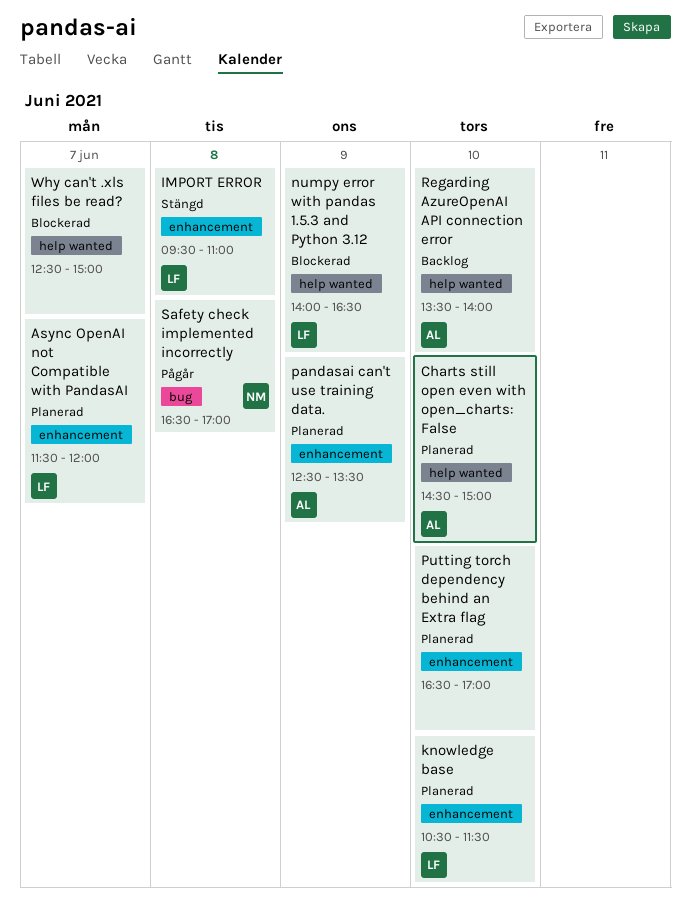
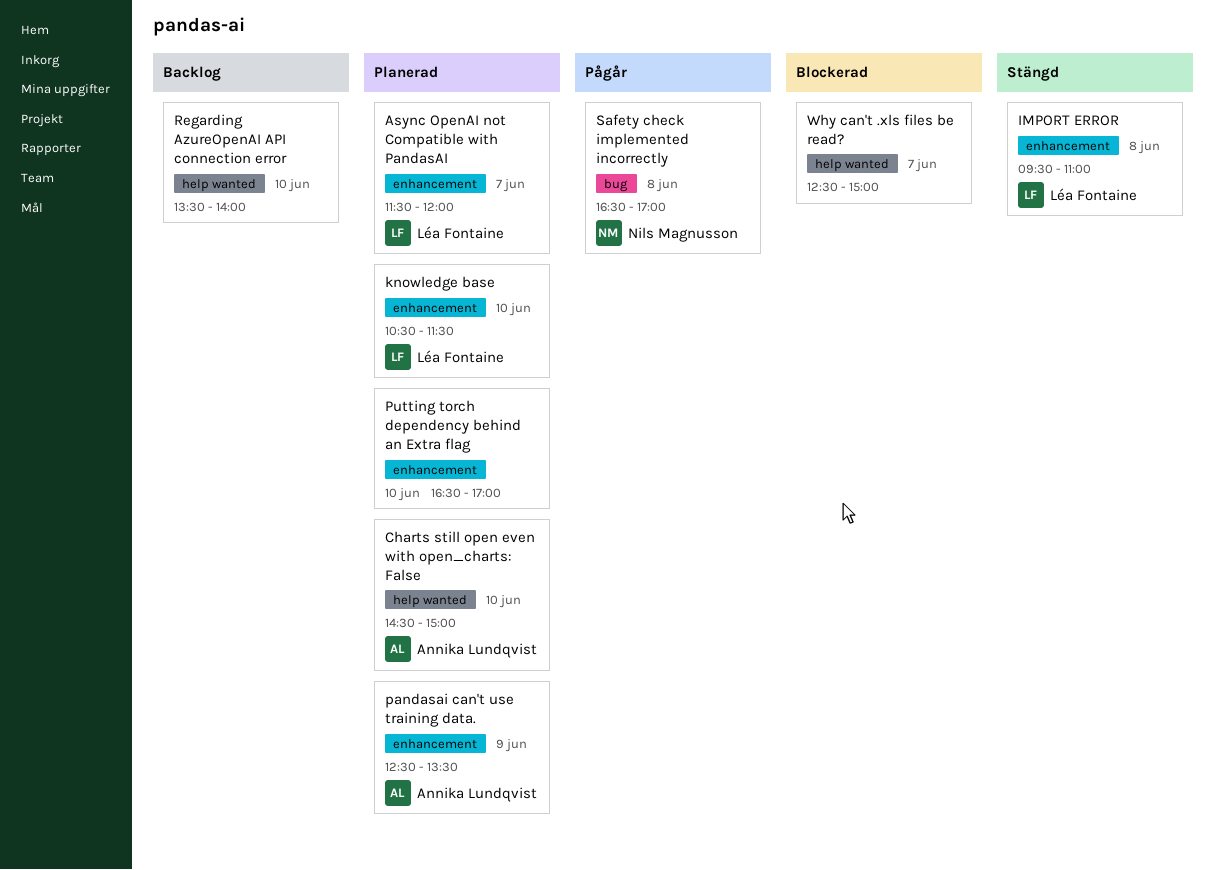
numpy error with pandas 1.5.3 and Python 3.12: present -> none
Regarding AzureOpenAI API connection error, owner: Annika Lundqvist -> none

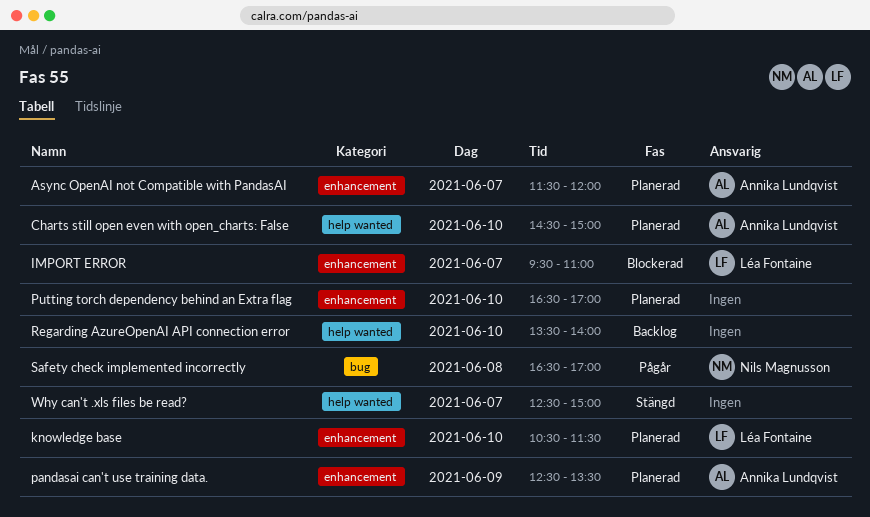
Async OpenAI not Compatible with PandasAI, owner: Léa Fontaine -> Annika Lundqvist
IMPORT ERROR, status: Stängd -> Blockerad
IMPORT ERROR, day: Jun 8 -> Jun 7
Why can't .xls files be read?, status: Blockerad -> Stängd

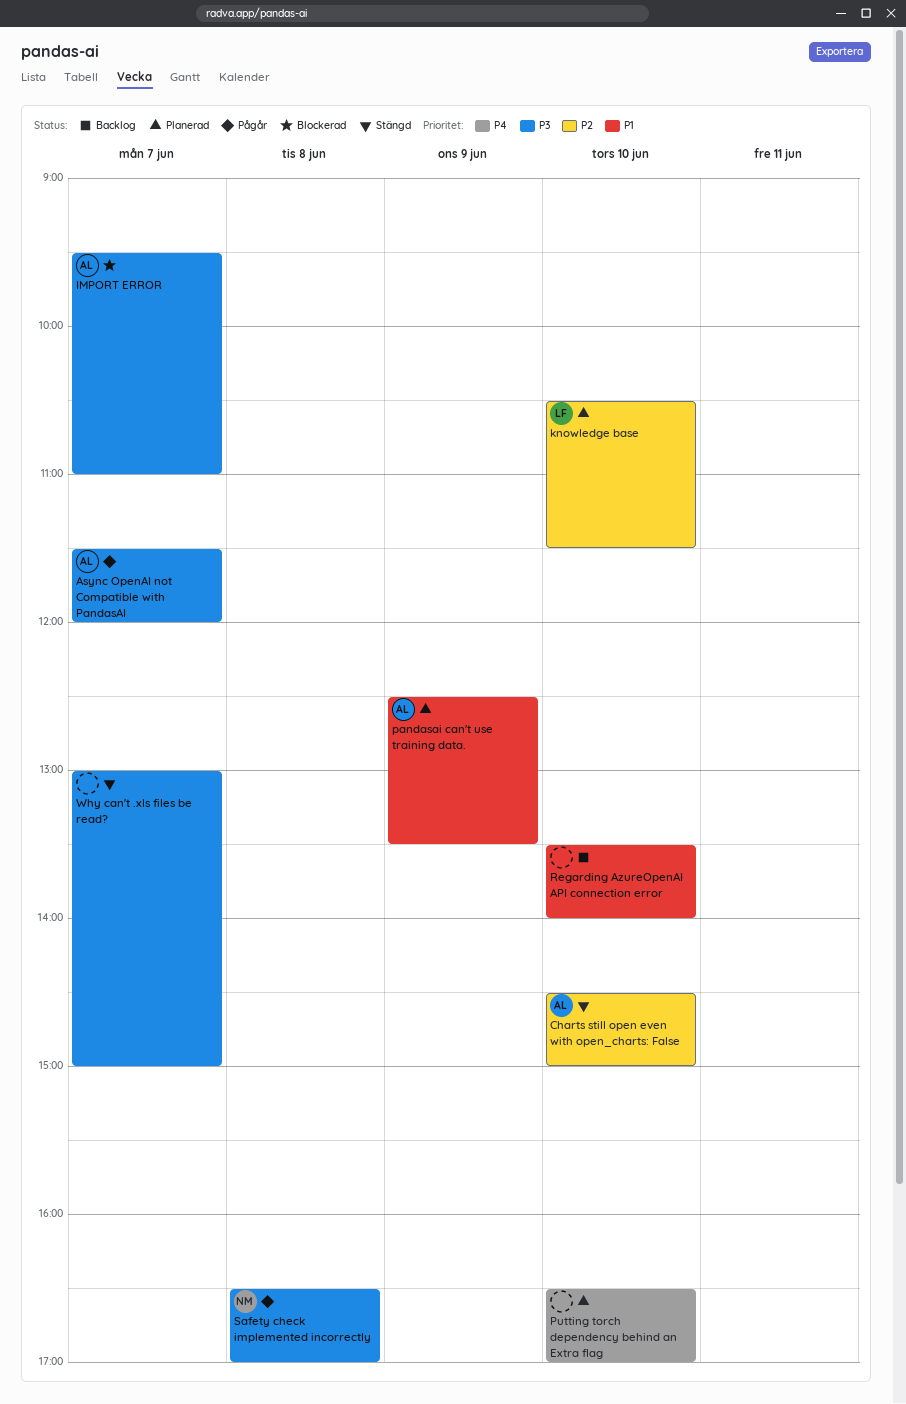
Async OpenAI not Compatible with PandasAI, status: Planerad -> Pågår
Charts still open even with open_charts: False, status: Planerad -> Stängd
IMPORT ERROR, owner: Léa Fontaine -> Annika Lundqvist
Why can't .xls files be read?, begins: 12:30 -> 13:00

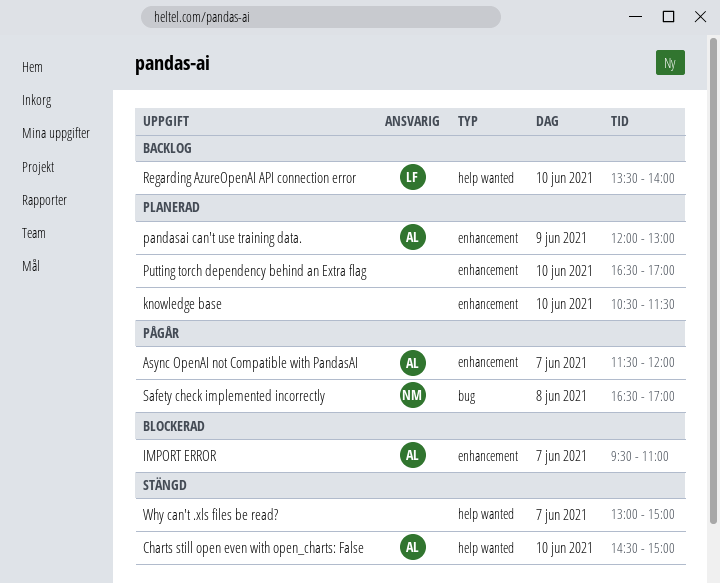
knowledge base, owner: LF -> none
pandasai can't use training data., begins: 12:30 -> 12:00
pandasai can't use training data., ends: 13:30 -> 13:00
Regarding AzureOpenAI API connection error, owner: none -> LF

